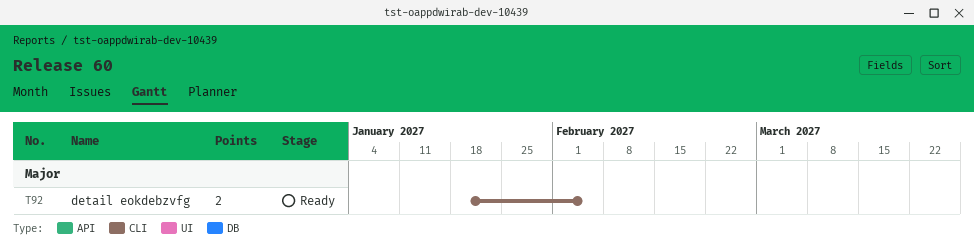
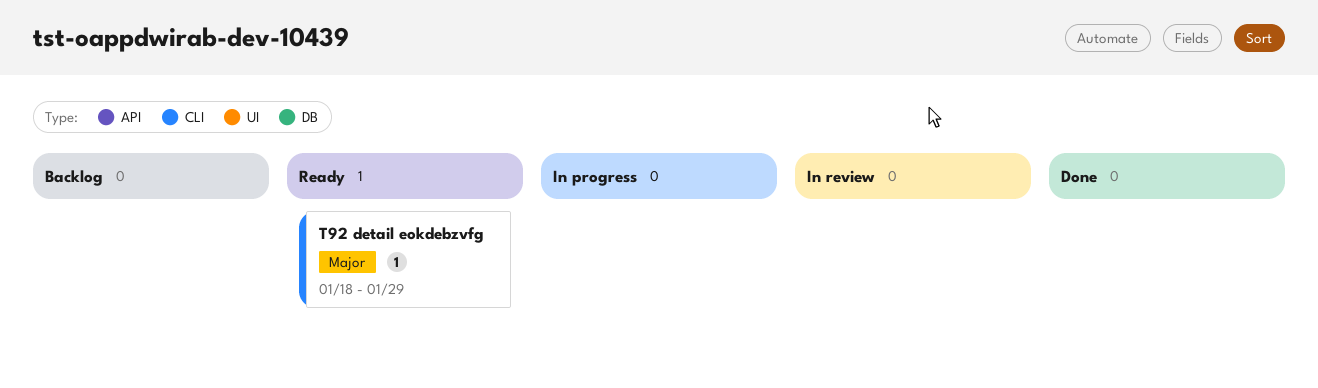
T92, estimate: 2 -> 1
T92, due: Feb 5 -> Jan 29

